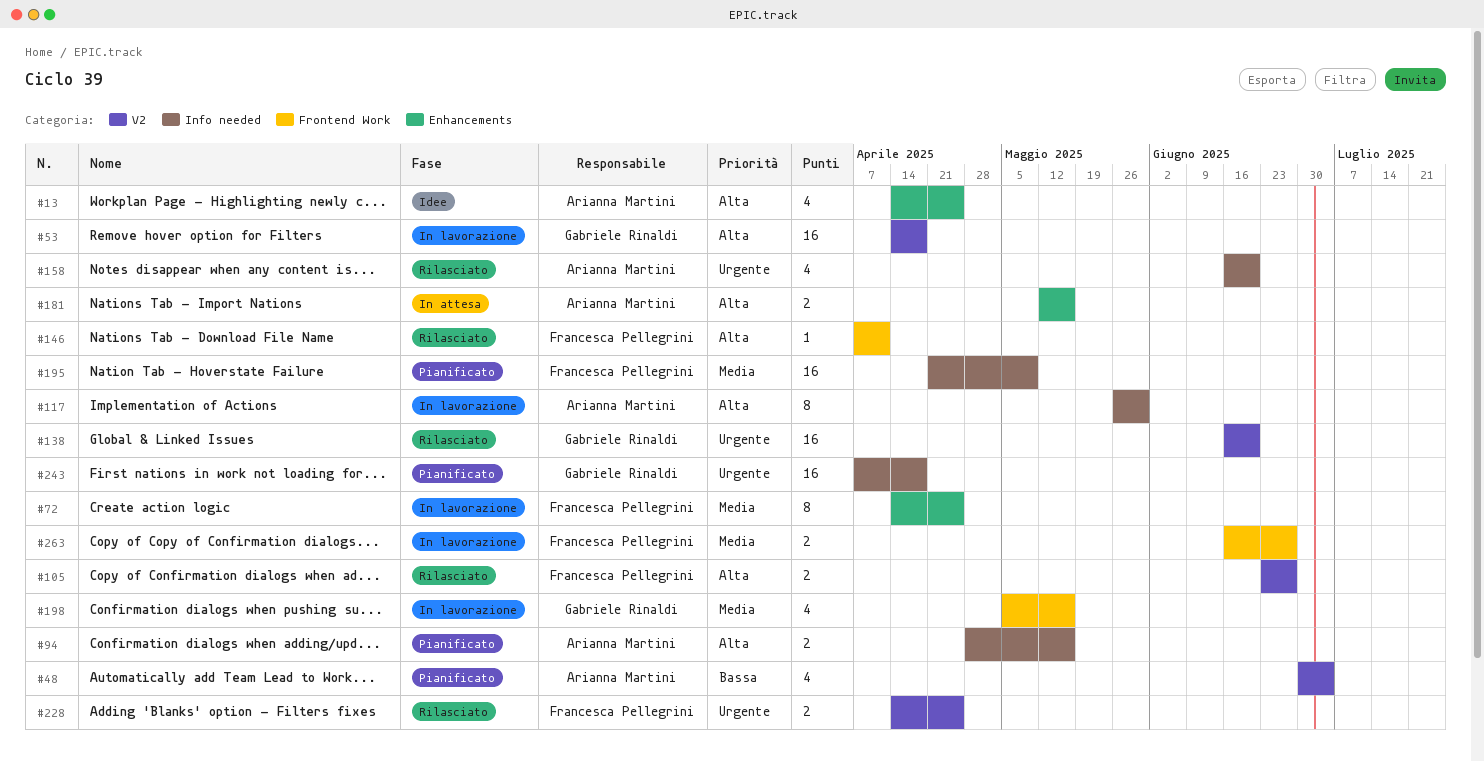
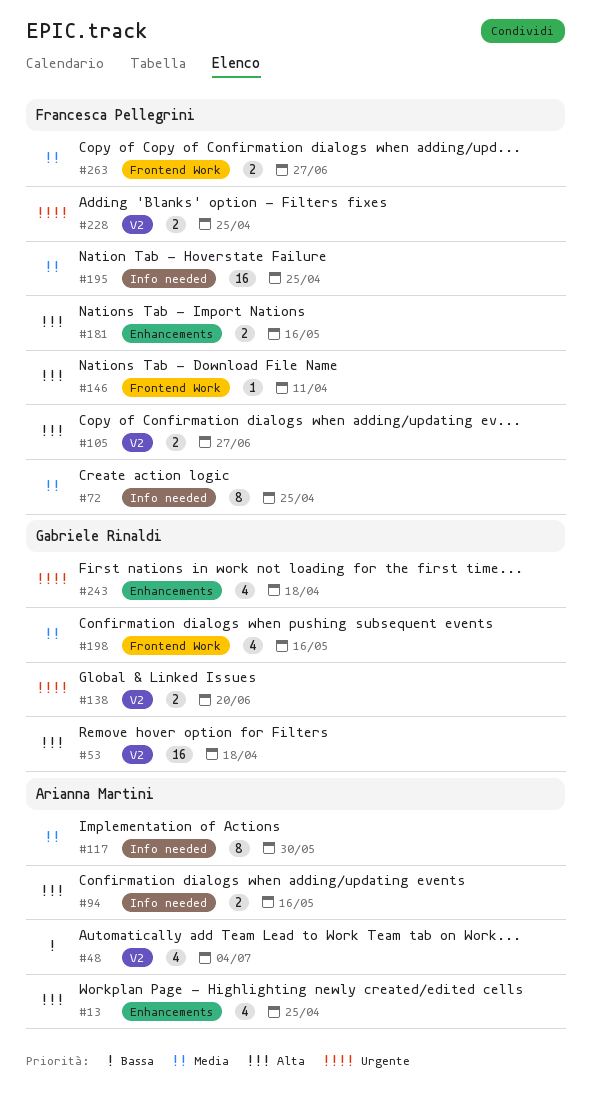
#72, label: Enhancements -> Info needed
#117, priority: Alta -> Media
#138, estimate: 16 -> 2
#158: present -> none
#181, owner: Arianna Martini -> Francesca Pellegrini
#195, due: May 9 -> Apr 25
#243, label: Info needed -> Enhancements
#243, estimate: 16 -> 4

